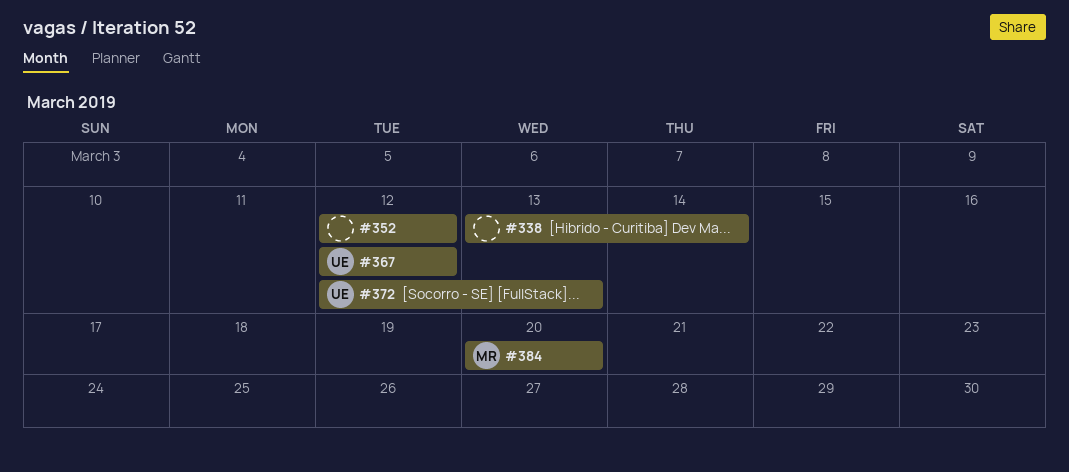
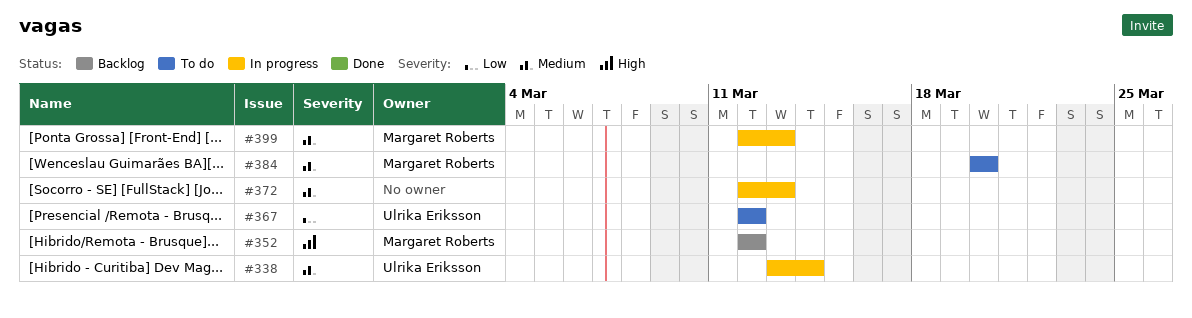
#338, owner: none -> Ulrika Eriksson
#352, owner: none -> Margaret Roberts
#372, owner: Ulrika Eriksson -> none
#399: none -> present

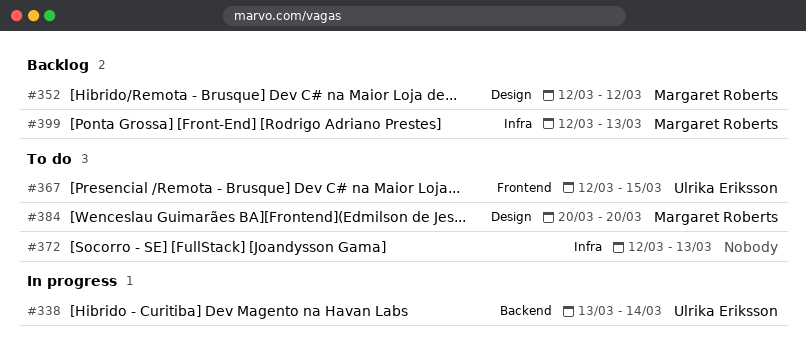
#367, due: Mar 12 -> Mar 15
#372, status: In progress -> To do
#399, status: In progress -> Backlog

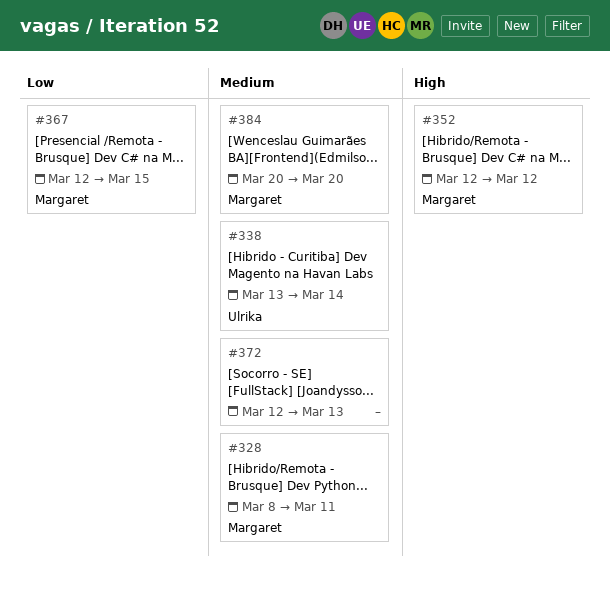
#328: none -> present
#367, owner: Ulrika Eriksson -> Margaret Roberts
#399: present -> none

